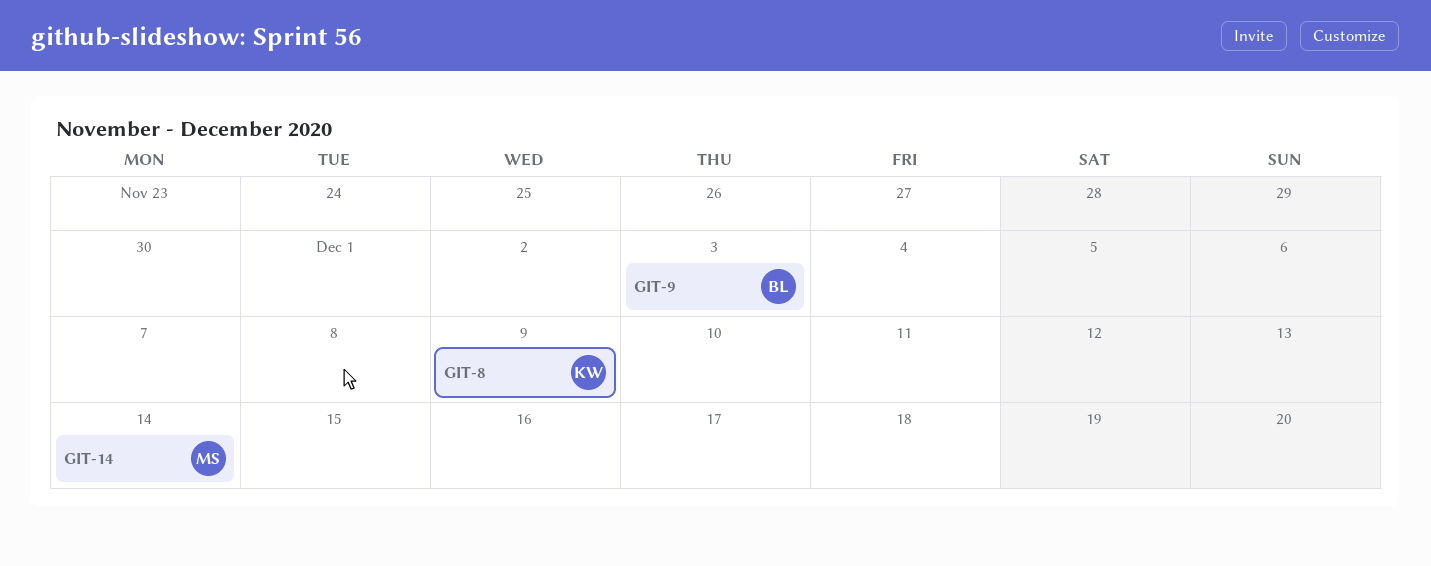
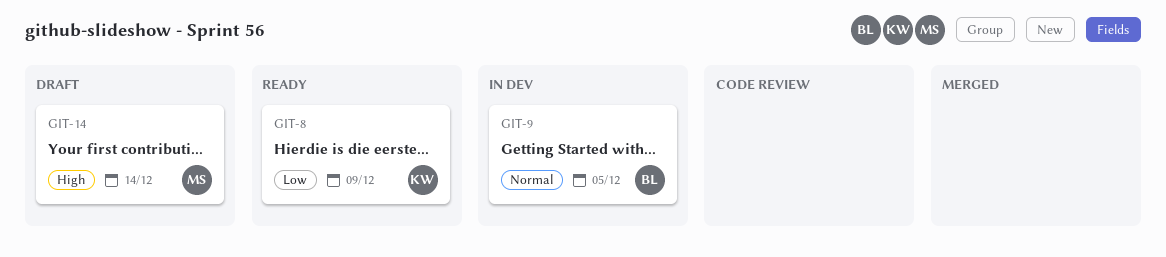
GIT-9, due: Dec 3 -> Dec 5

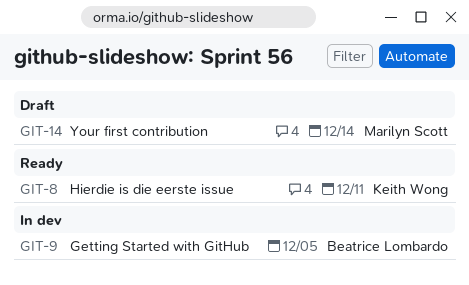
GIT-8, due: Dec 9 -> Dec 11

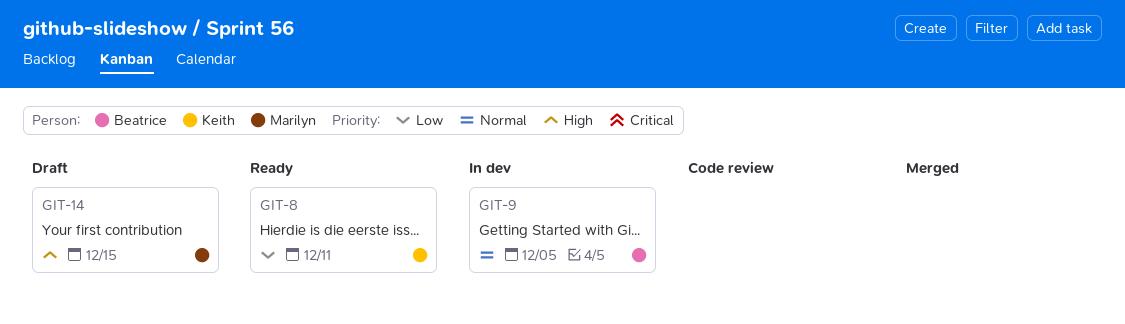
GIT-14, due: Dec 14 -> Dec 15

